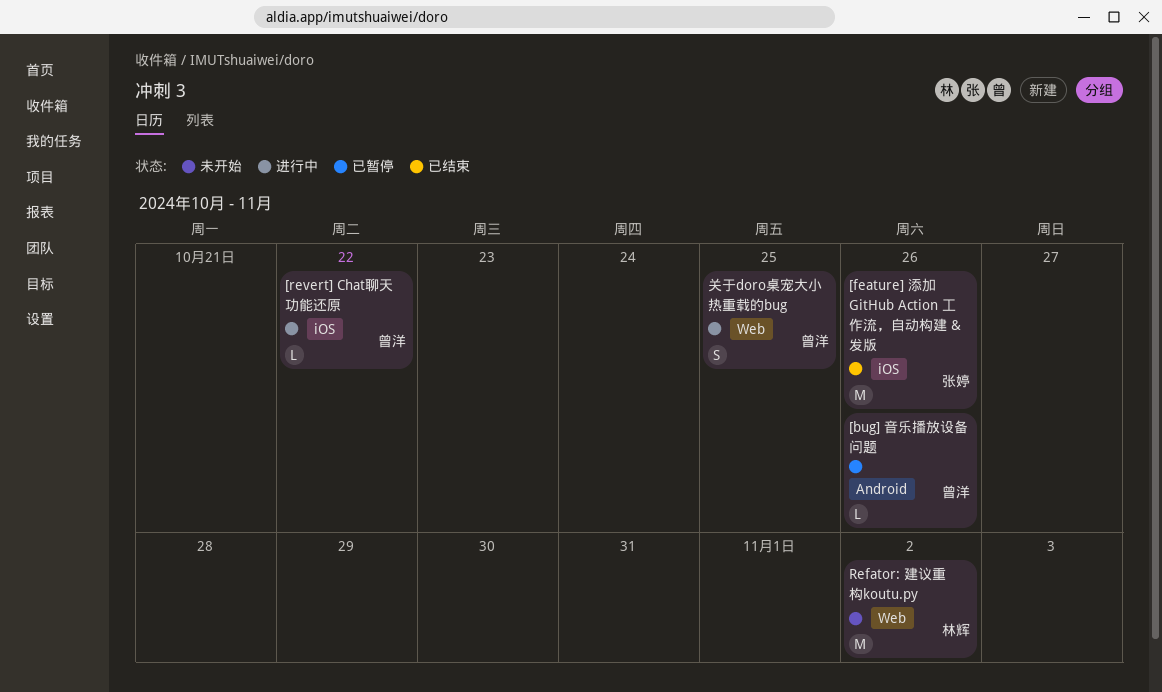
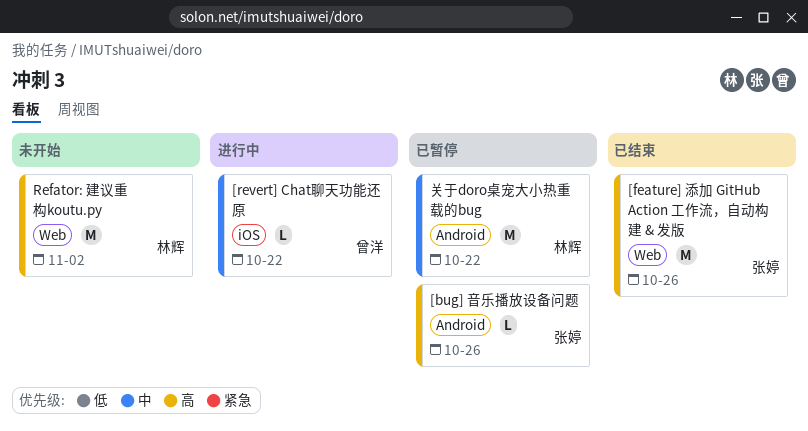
[bug] 音乐播放设备问题, owner: 曾洋 -> 张婷
[feature] 添加 GitHub Action 工作流，自动构建 & 发版, label: iOS -> Web
关于doro桌宠大小热重载的bug, status: 进行中 -> 已暂停
关于doro桌宠大小热重载的bug, owner: 曾洋 -> 林辉
关于doro桌宠大小热重载的bug, label: Web -> Android
关于doro桌宠大小热重载的bug, estimate: S -> M
关于doro桌宠大小热重载的bug, due: Oct 25 -> Oct 22

